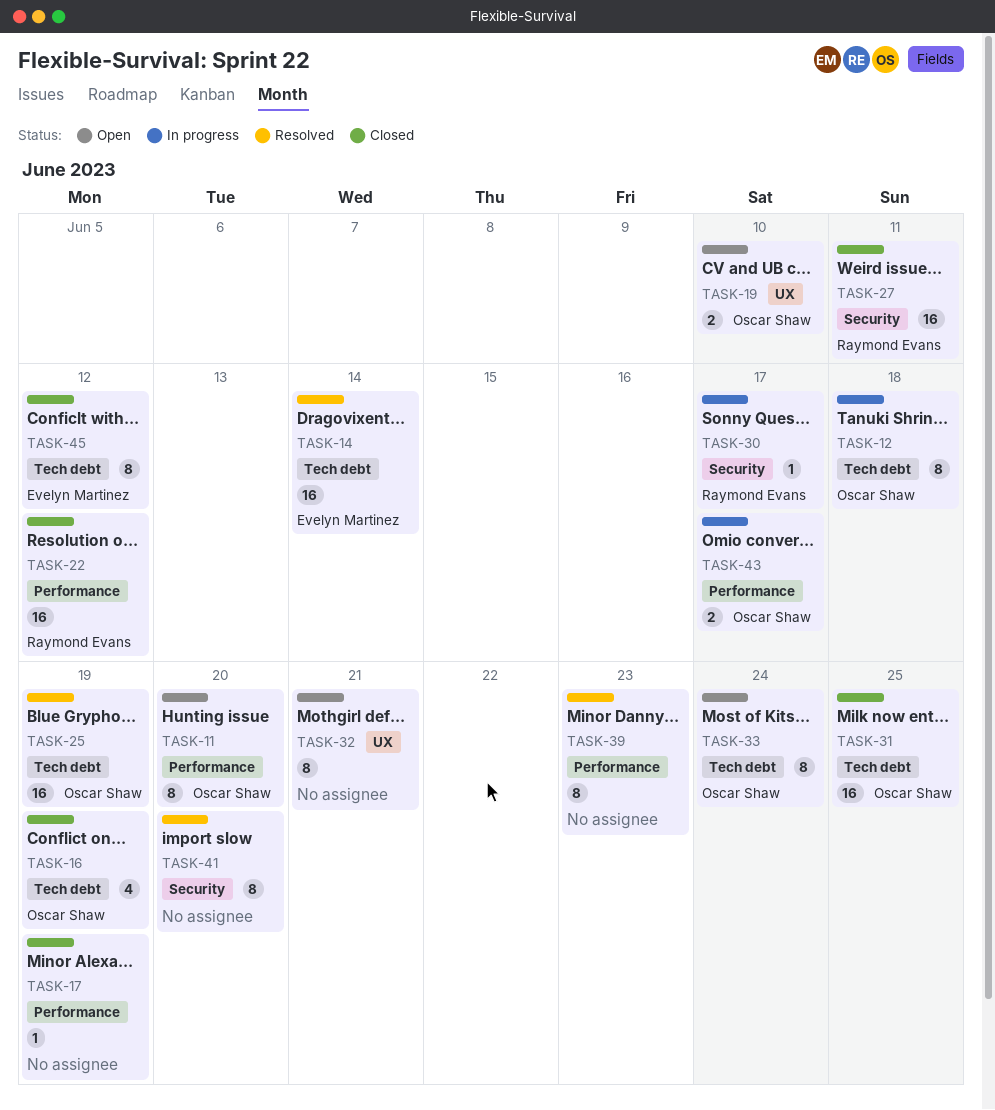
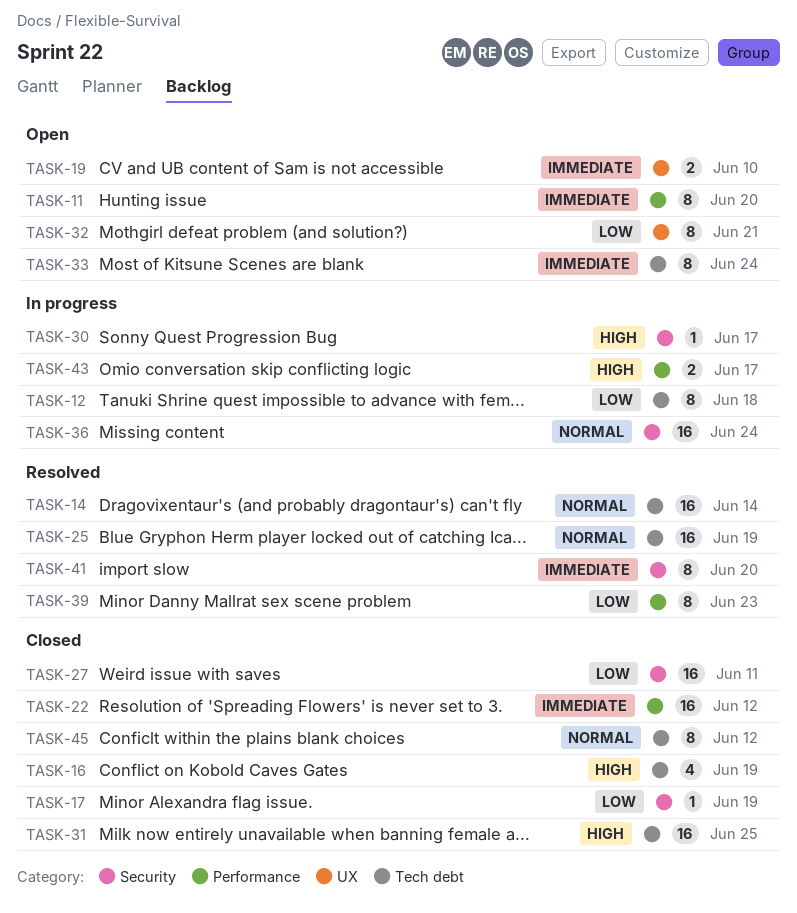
TASK-17, label: Performance -> Security
TASK-36: none -> present

